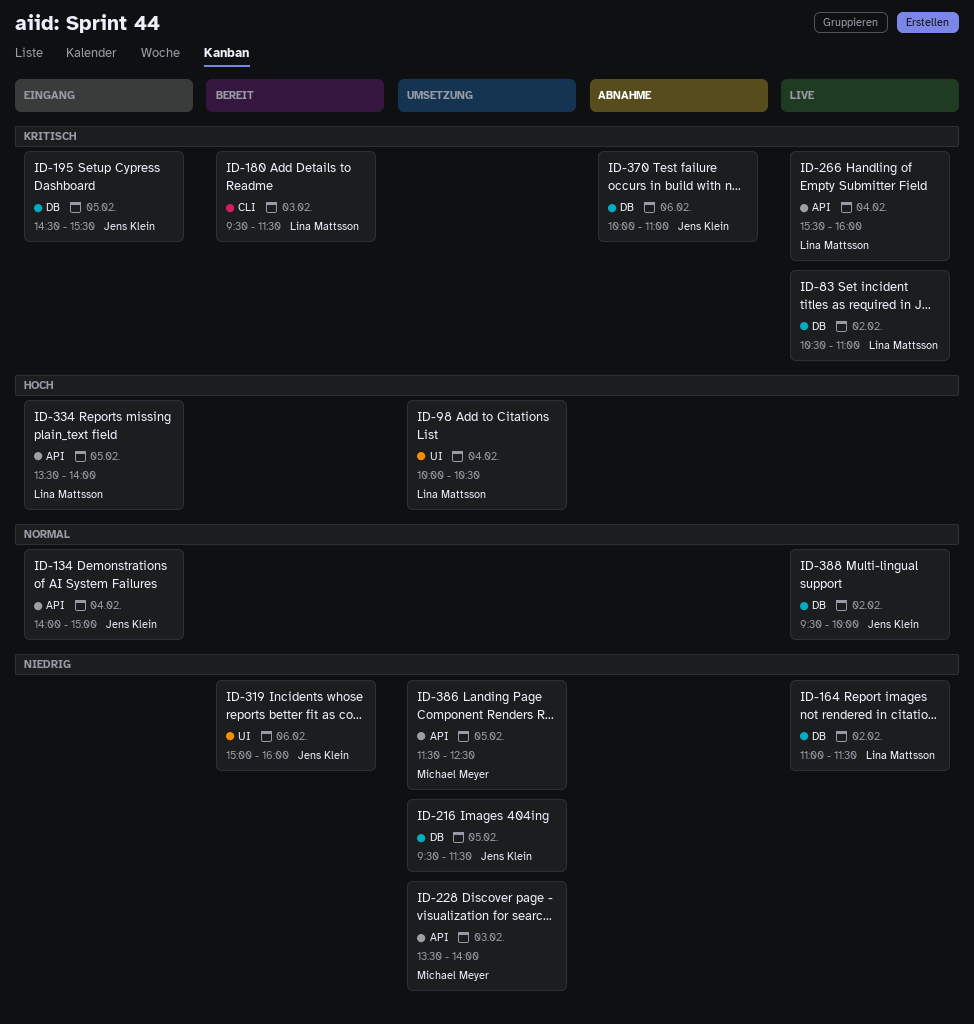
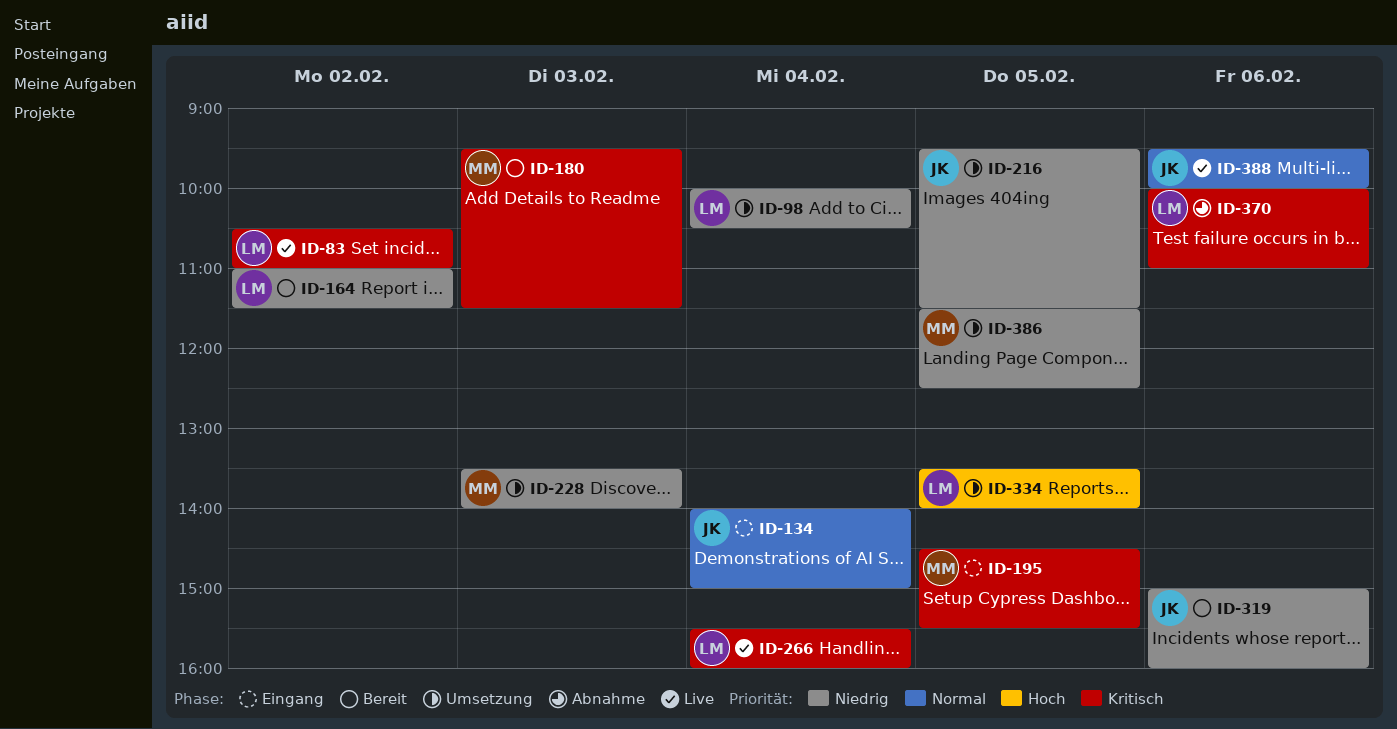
ID-98, priority: Hoch -> Niedrig
ID-164, status: Live -> Bereit
ID-180, owner: Lina Mattsson -> Michael Meyer
ID-195, owner: Jens Klein -> Michael Meyer
ID-334, status: Eingang -> Umsetzung
ID-370, owner: Jens Klein -> Lina Mattsson
ID-388, day: Feb 2 -> Feb 6

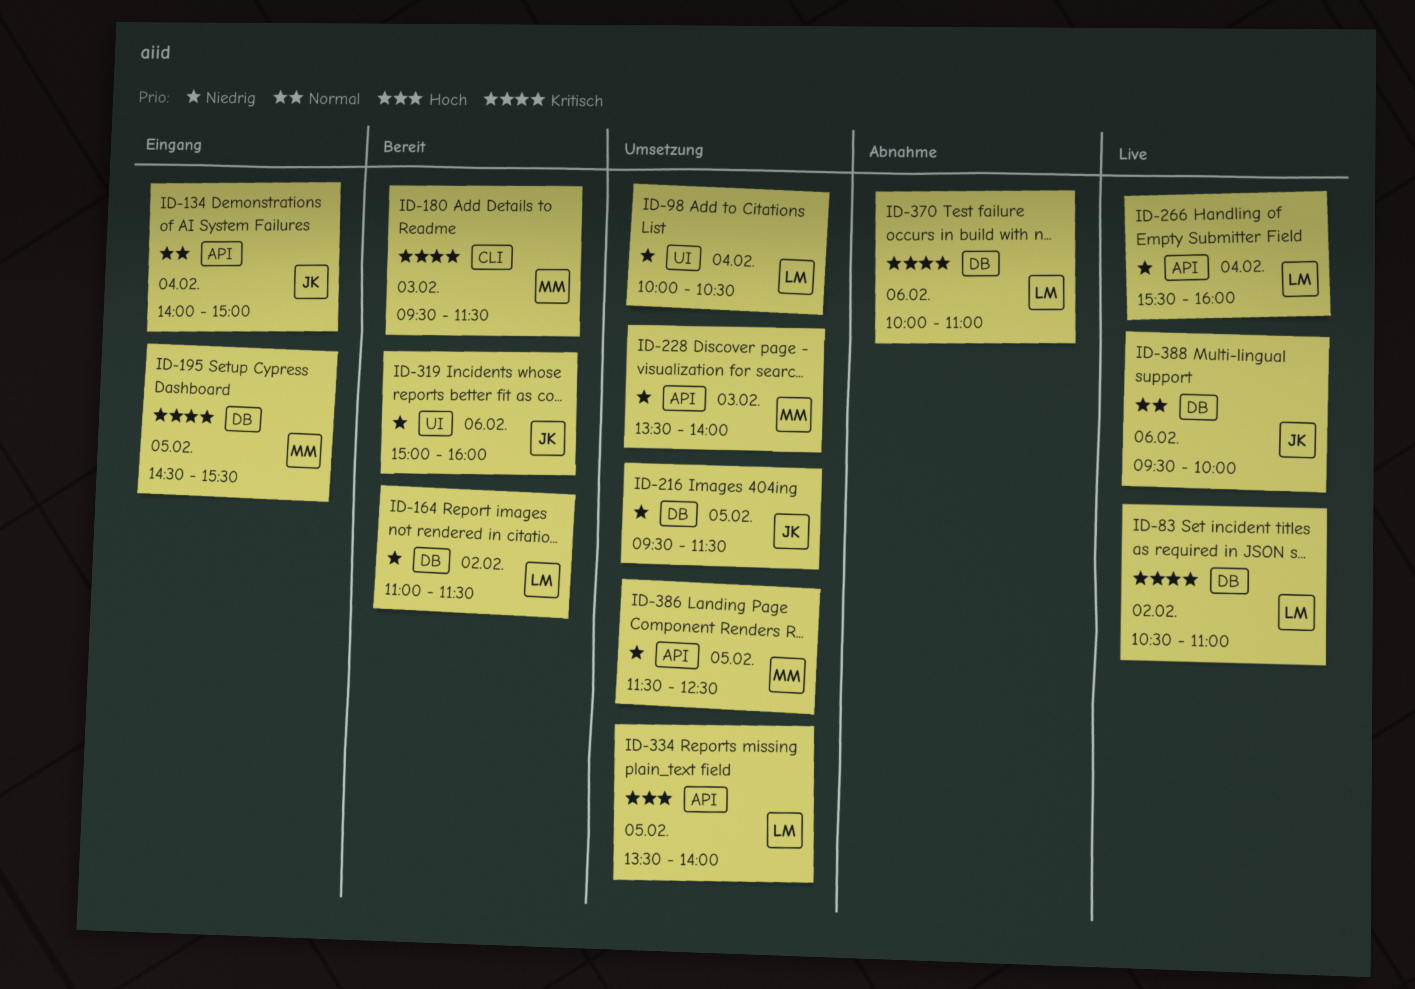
ID-266, priority: Kritisch -> Niedrig

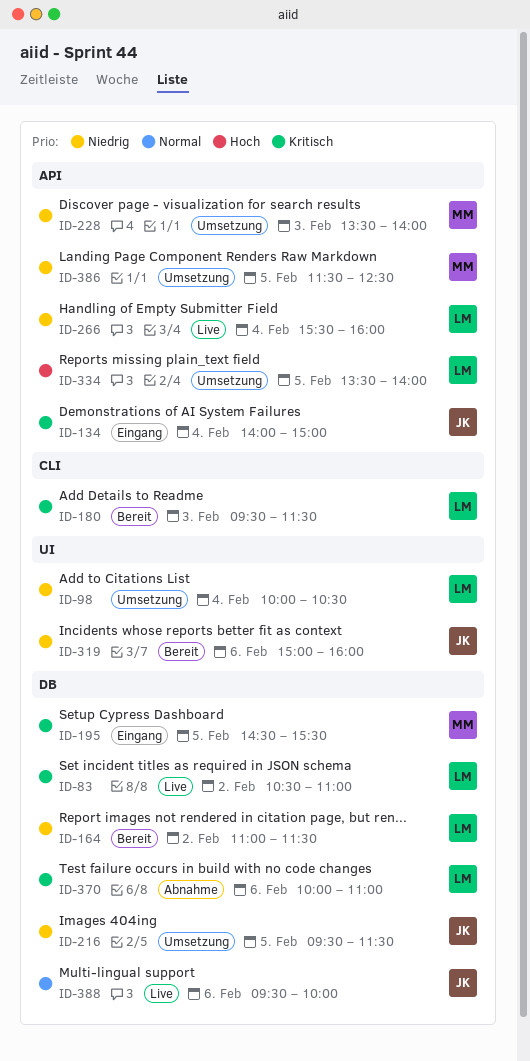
ID-134, priority: Normal -> Kritisch
ID-180, owner: MM -> LM

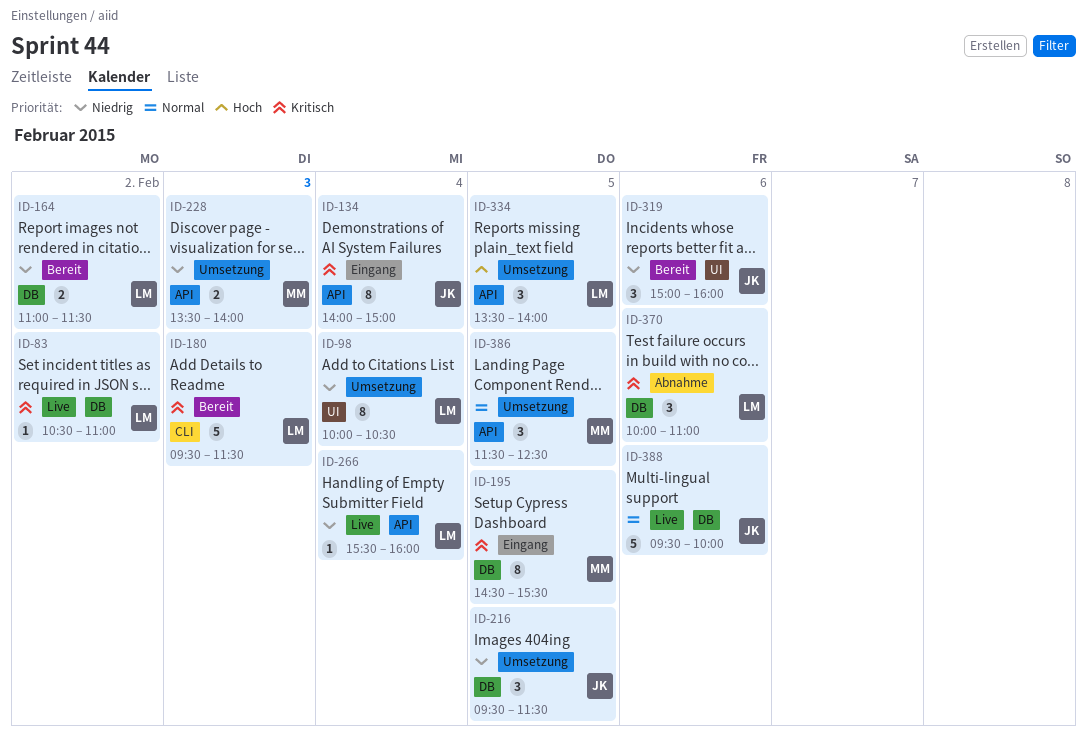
ID-386, priority: Niedrig -> Normal

